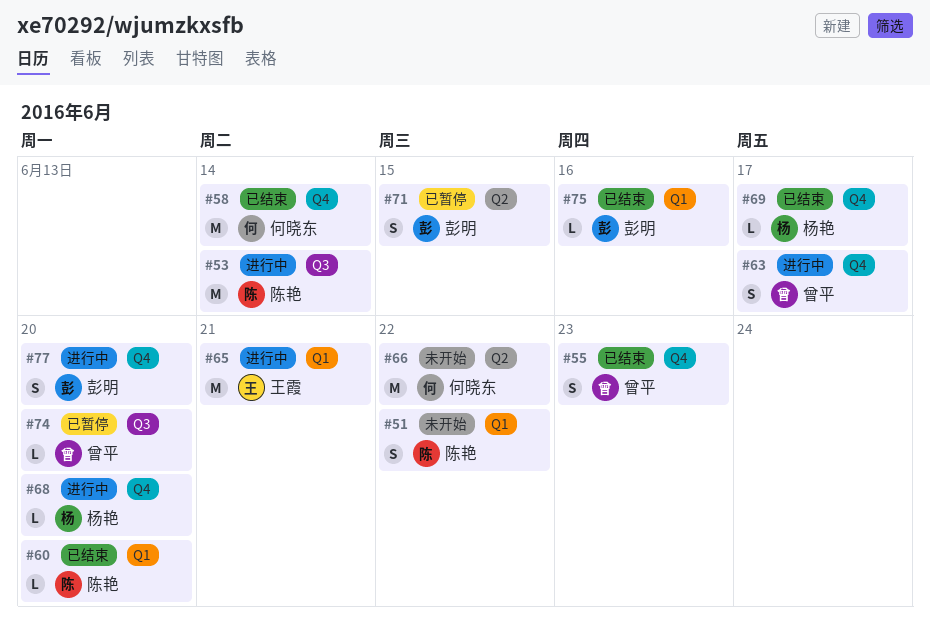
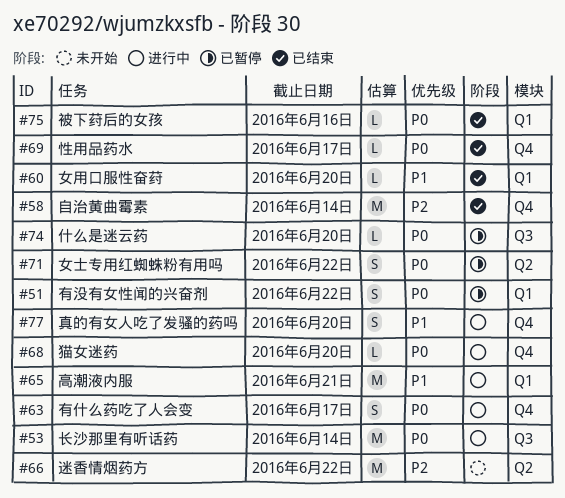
#51, status: 未开始 -> 已暂停
#55: present -> none
#71, due: Jun 15 -> Jun 22

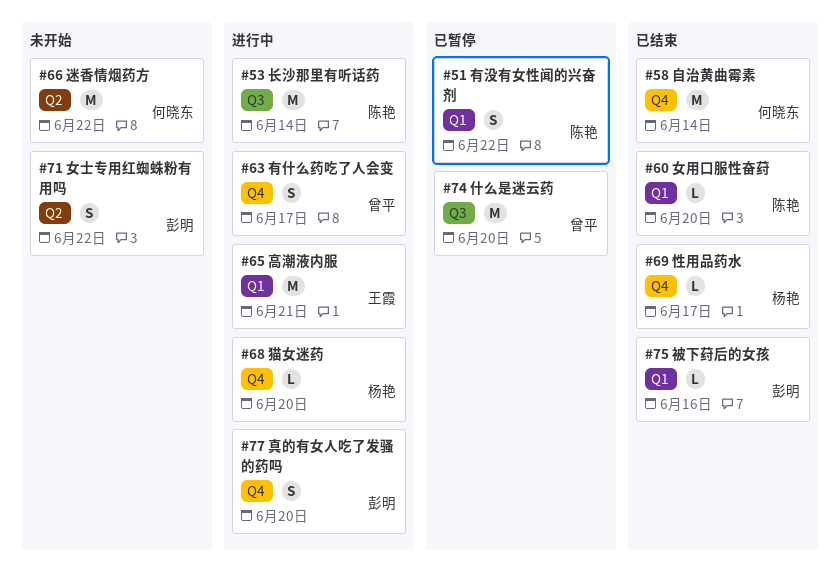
#71, status: 已暂停 -> 未开始
#74, estimate: L -> M

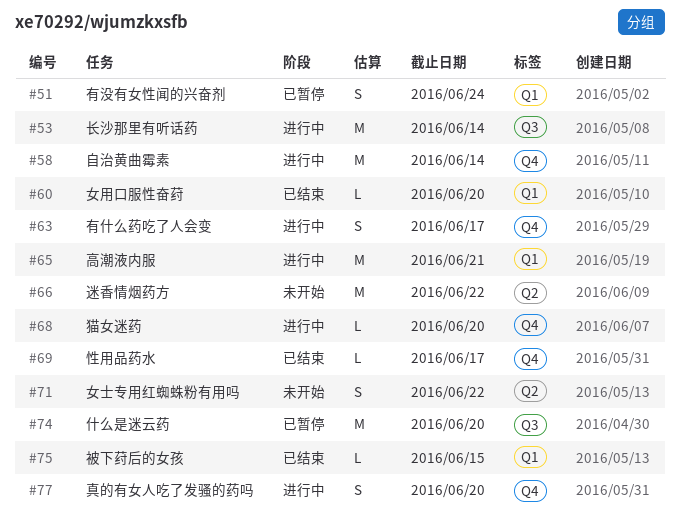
#51, due: Jun 22 -> Jun 24
#58, status: 已结束 -> 进行中
#75, due: Jun 16 -> Jun 15

